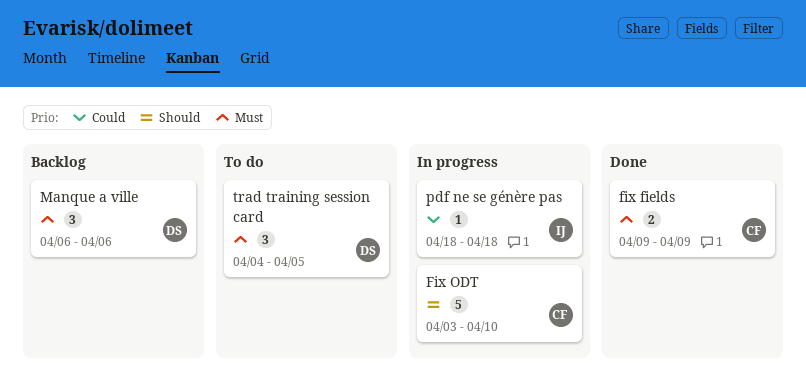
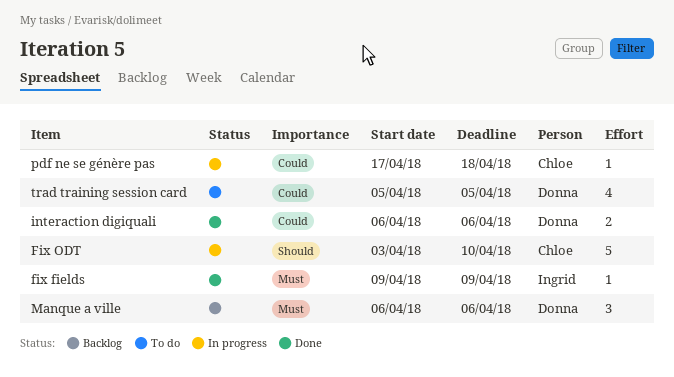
fix fields, owner: Chloe -> Ingrid
fix fields, estimate: 2 -> 1
interaction digiquali: none -> present
pdf ne se génère pas, owner: Ingrid -> Chloe
pdf ne se génère pas, start: Apr 18 -> Apr 17
trad training session card, priority: Must -> Could
trad training session card, estimate: 3 -> 4
trad training session card, start: Apr 4 -> Apr 5

